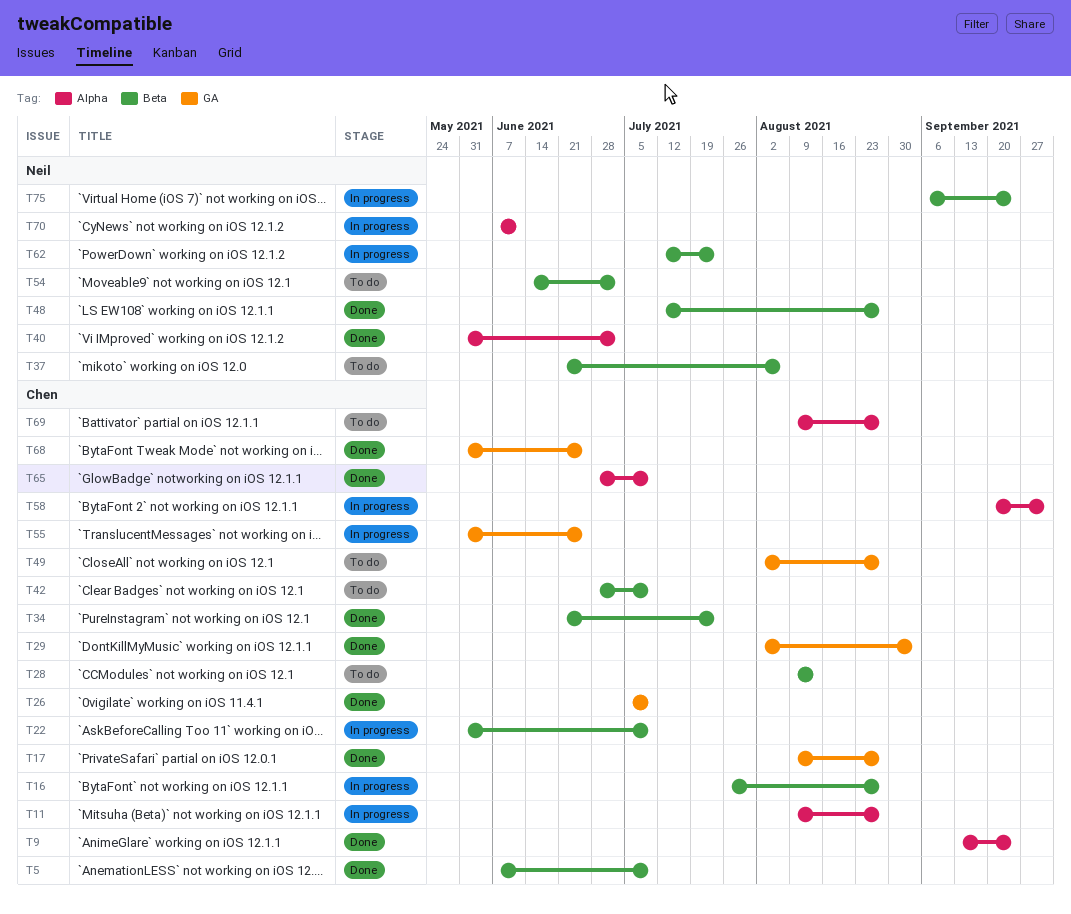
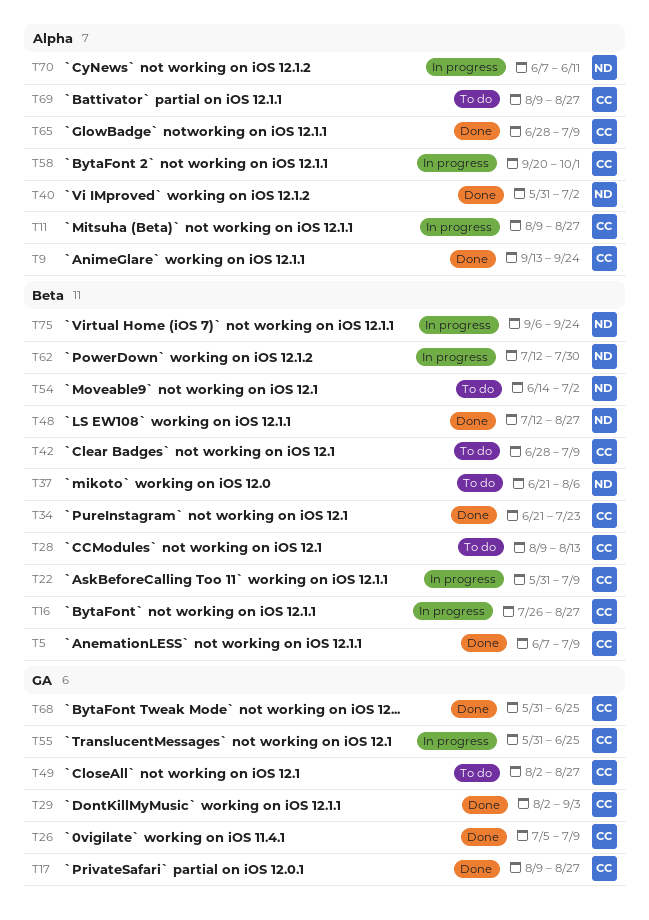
T62, due: Jul 23 -> Jul 30

